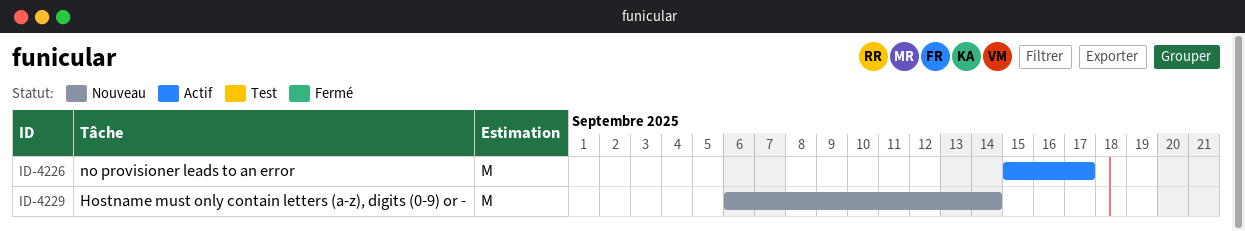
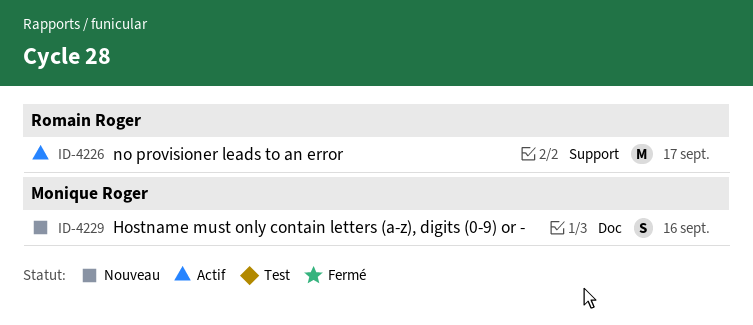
ID-4229, estimate: M -> S
ID-4229, due: Sep 14 -> Sep 16

